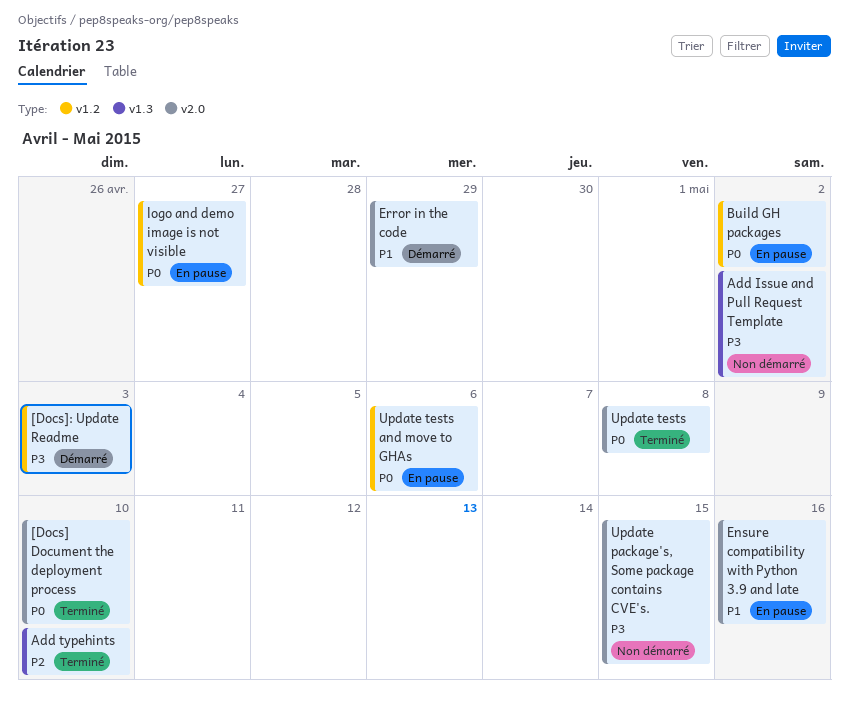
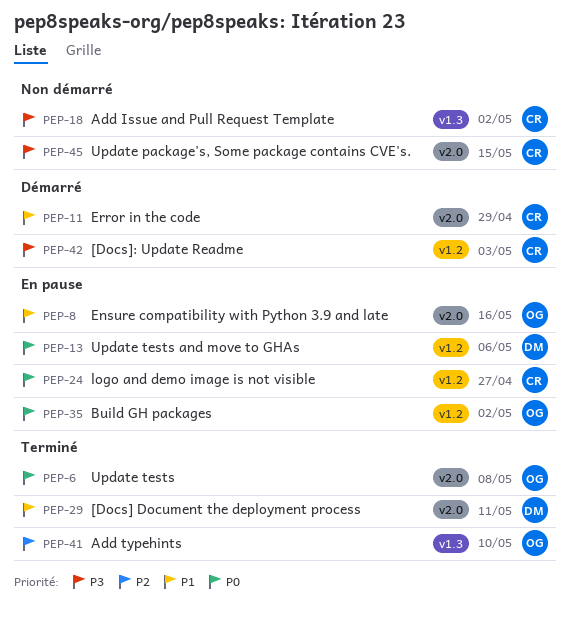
[Docs] Document the deployment process, priority: P0 -> P1
[Docs] Document the deployment process, due: May 10 -> May 11

